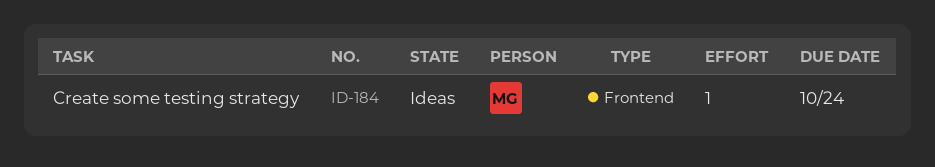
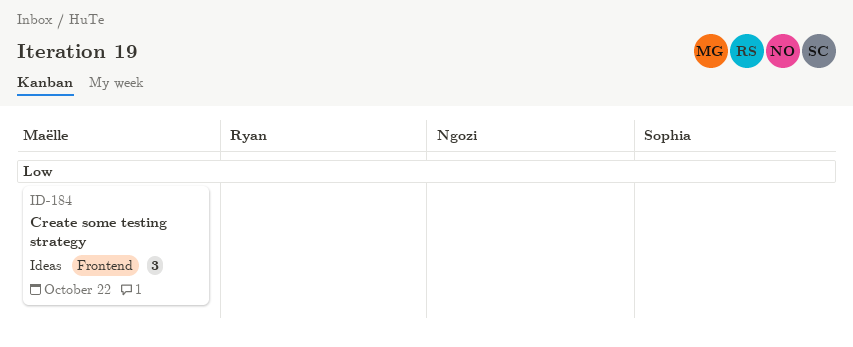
ID-184, estimate: 1 -> 3
ID-184, due: Oct 24 -> Oct 22

